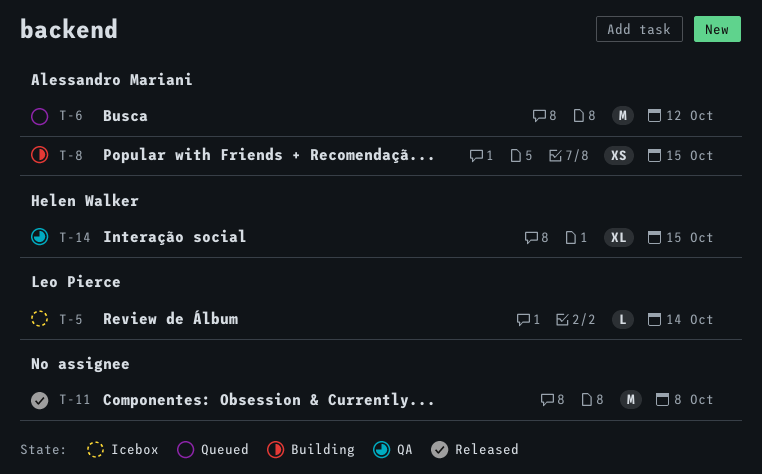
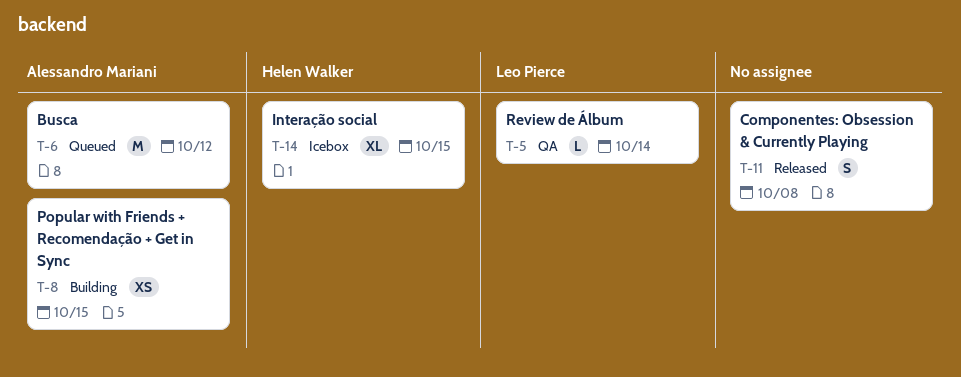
T-5, status: Icebox -> QA
T-11, estimate: M -> S
T-14, status: QA -> Icebox

